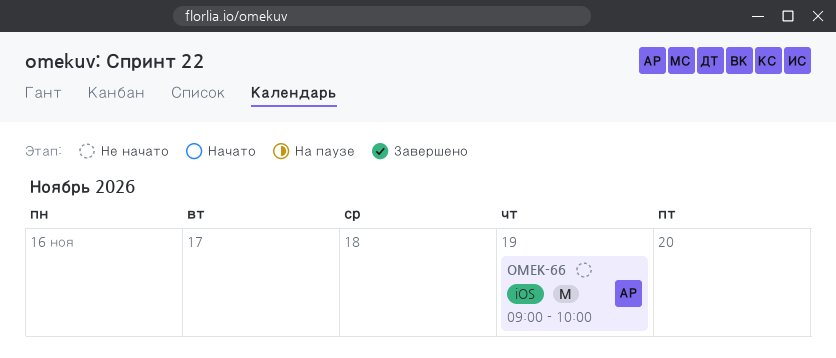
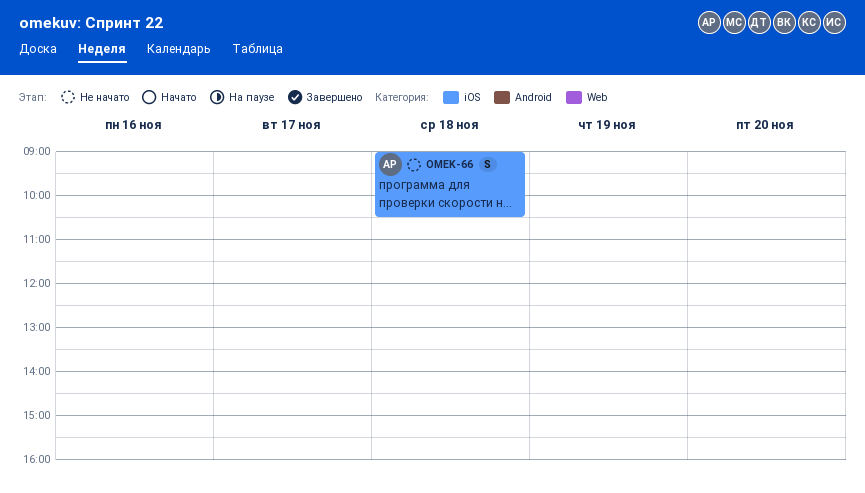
OMEK-66, estimate: M -> S
OMEK-66, day: Nov 19 -> Nov 18
OMEK-66, ends: 10:00 -> 10:30

